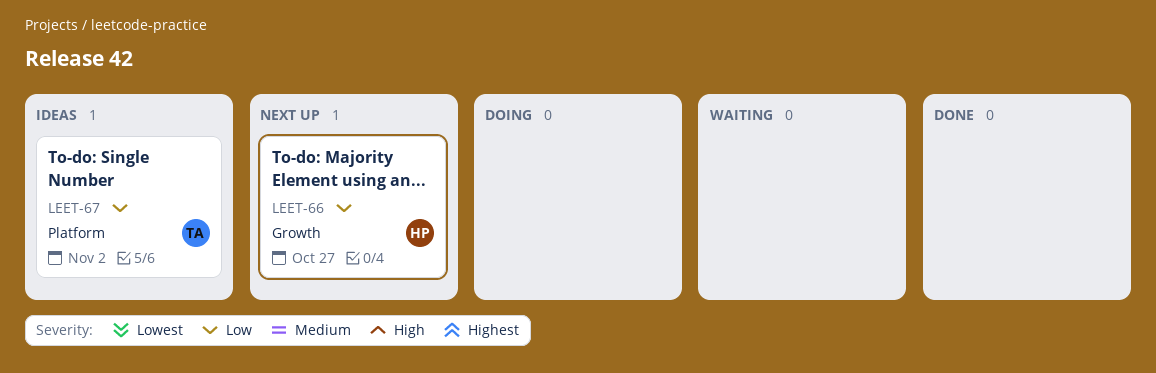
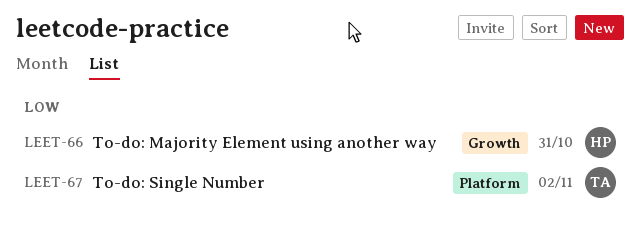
LEET-66, due: Oct 27 -> Oct 31

